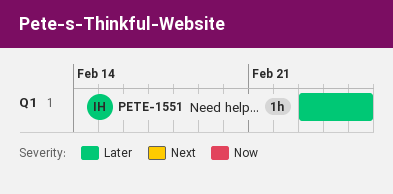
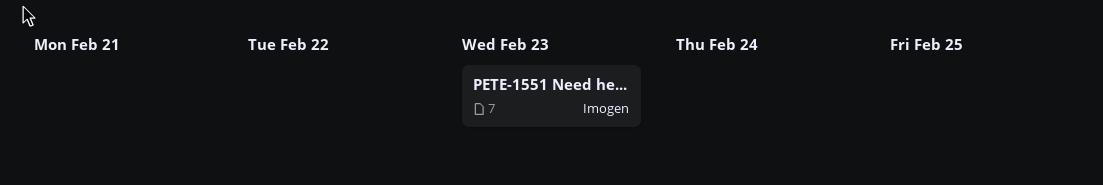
PETE-1551, due: Feb 25 -> Feb 23

